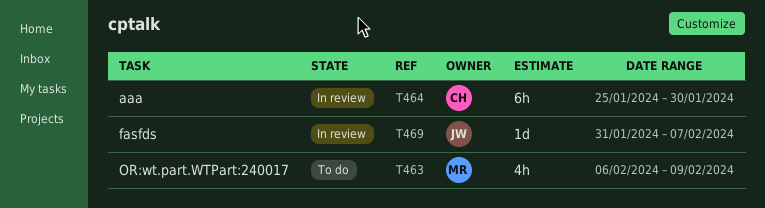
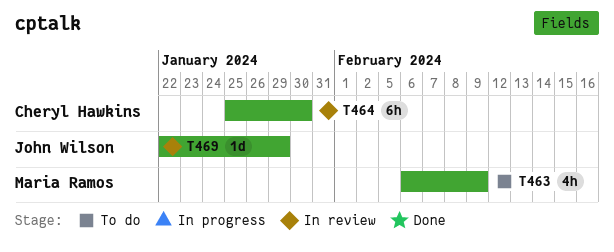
T469, start: Jan 31 -> Jan 22
T469, due: Feb 7 -> Jan 29

